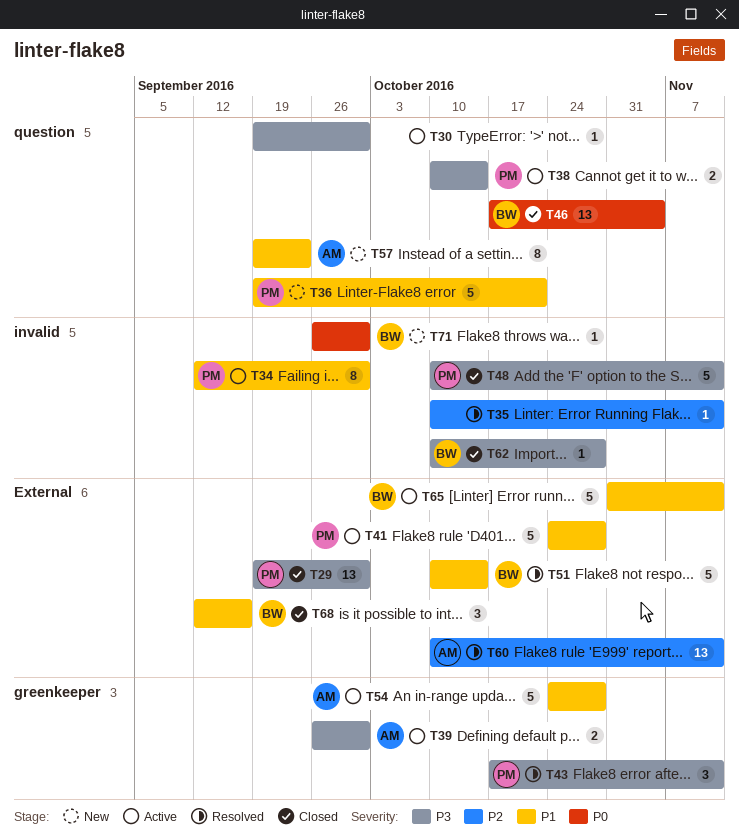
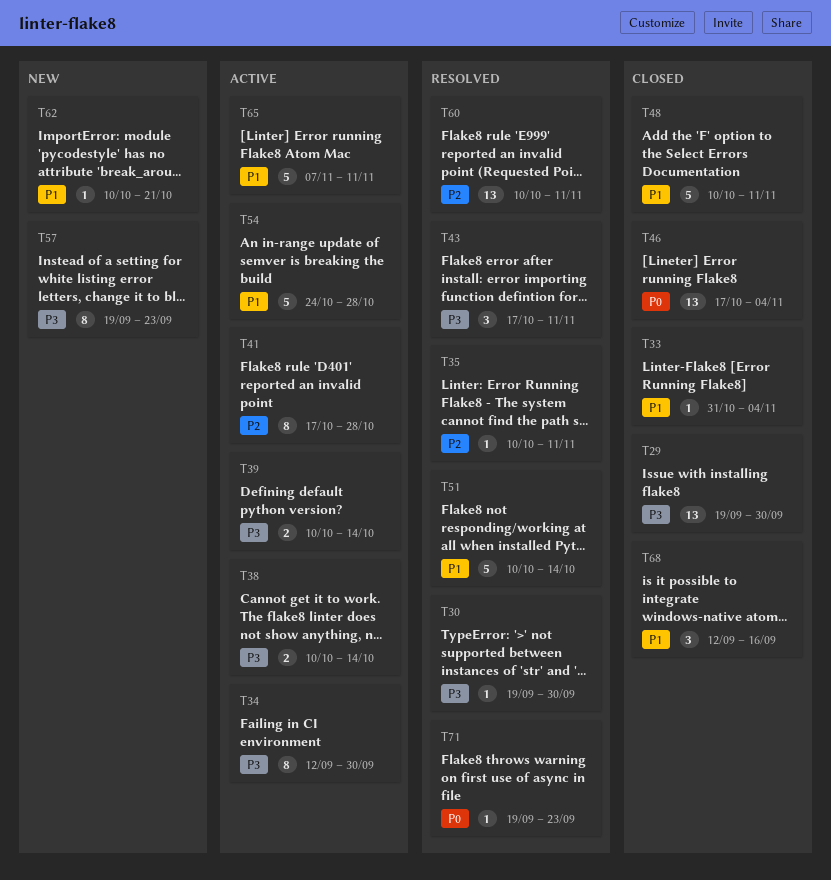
T30, status: Active -> Resolved
T33: none -> present
T34, priority: P1 -> P3
T36: present -> none
T39, start: Sep 26 -> Oct 10
T39, due: Sep 30 -> Oct 14
T41, priority: P1 -> P2
T41, estimate: 5 -> 8
T41, start: Oct 24 -> Oct 17
T48, priority: P3 -> P1
T57, priority: P1 -> P3
T62, status: Closed -> New
T62, priority: P3 -> P1
T62, due: Oct 28 -> Oct 21
T65, start: Oct 31 -> Nov 7
T71, status: New -> Resolved
T71, start: Sep 26 -> Sep 19
T71, due: Sep 30 -> Sep 23

